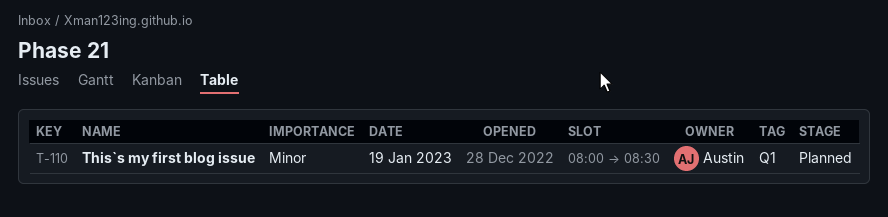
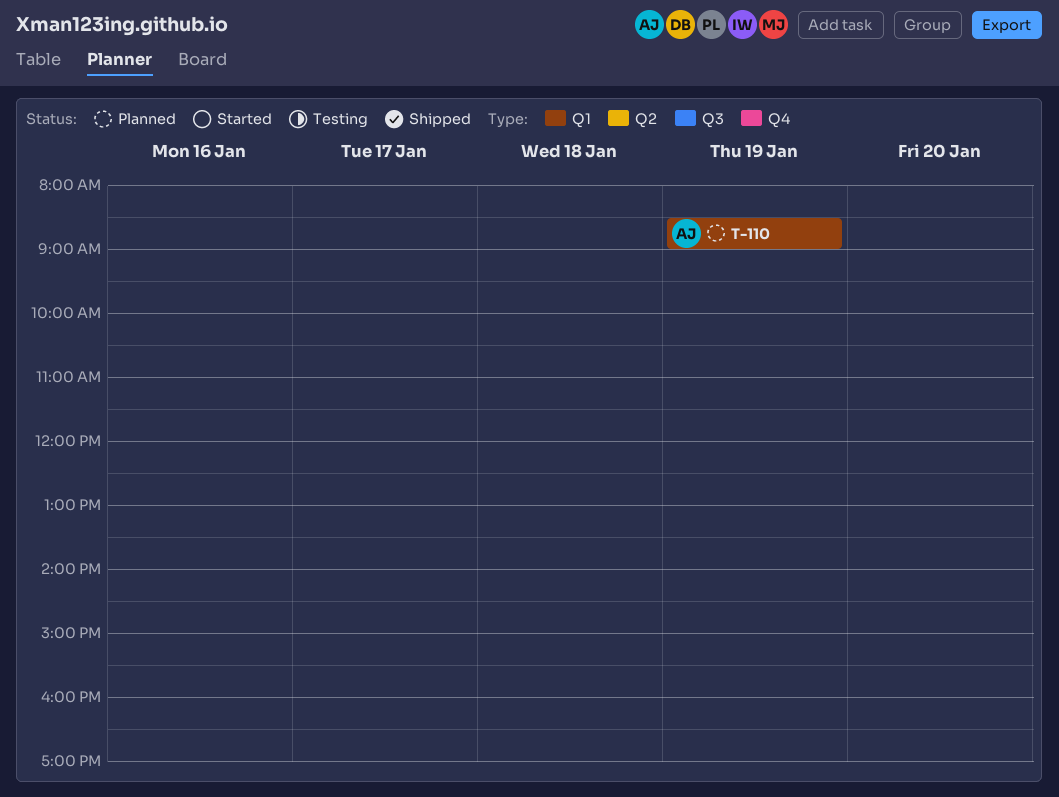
T-110, begins: 08:00 -> 08:30
T-110, ends: 08:30 -> 09:00

